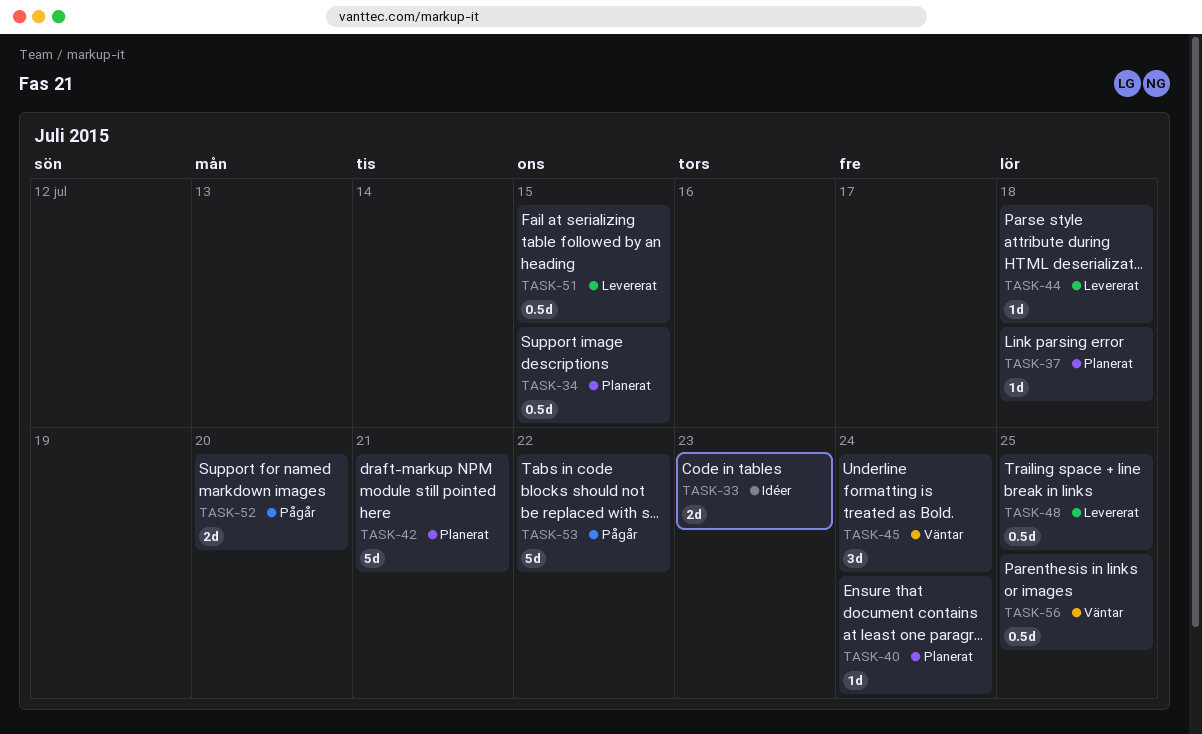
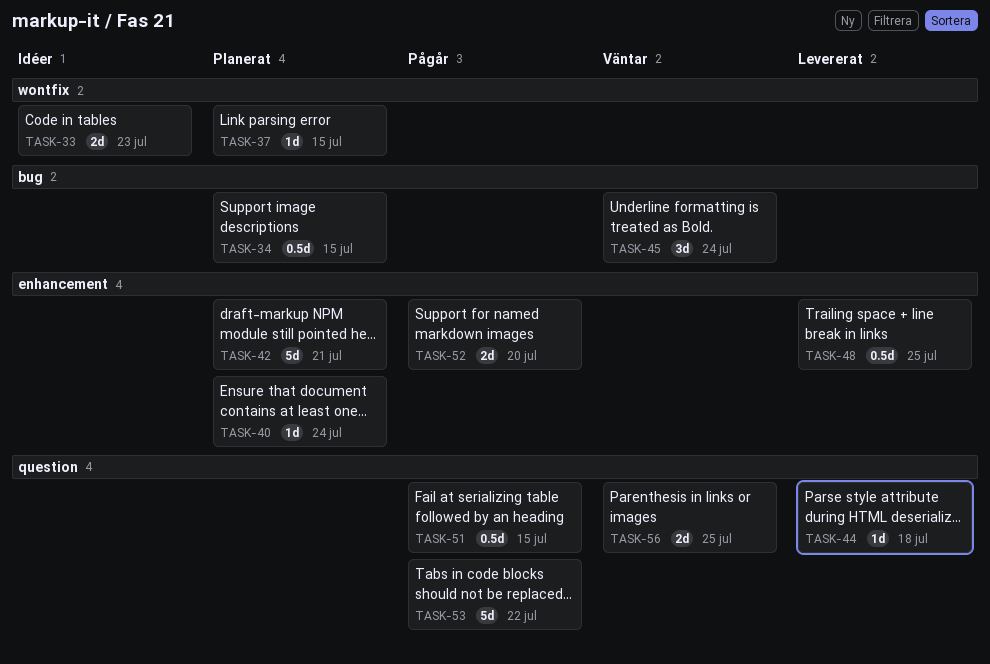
TASK-37, due: Jul 18 -> Jul 15
TASK-51, status: Levererat -> Pågår
TASK-56, estimate: 0.5d -> 2d

